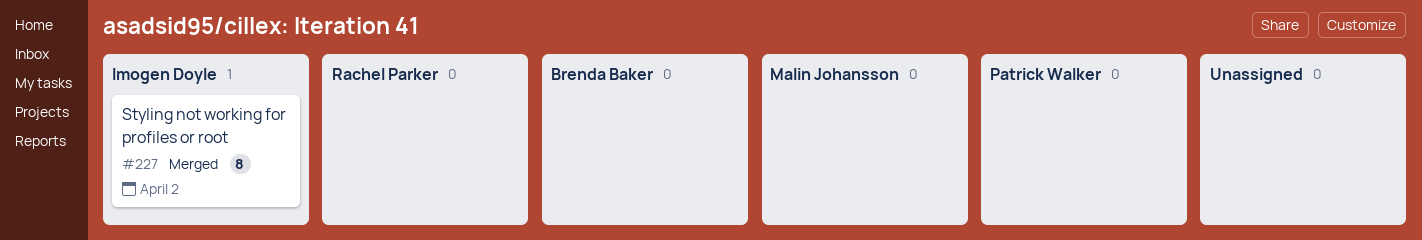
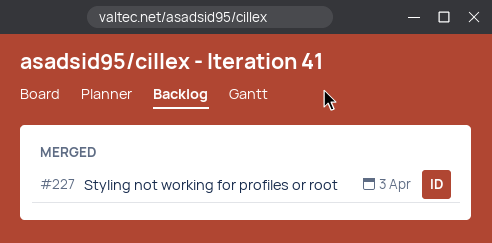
#227, due: Apr 2 -> Apr 3

